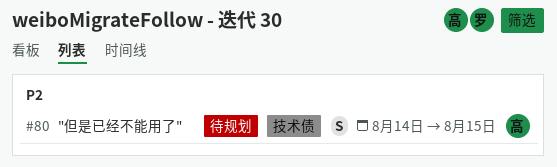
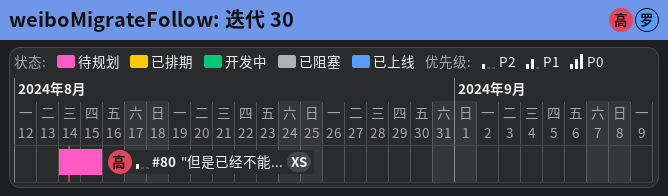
#80, estimate: S -> XS

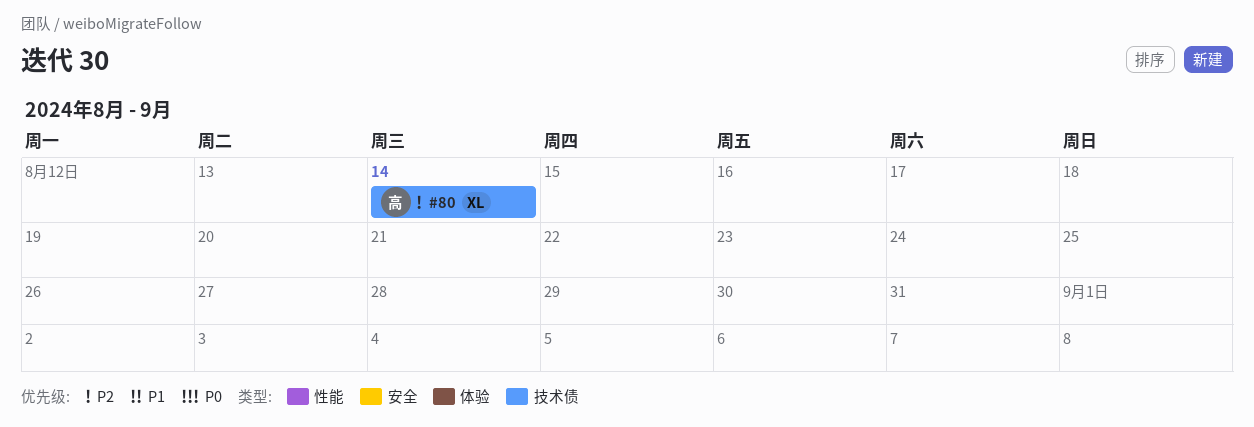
#80, estimate: XS -> XL
#80, due: Aug 15 -> Aug 14

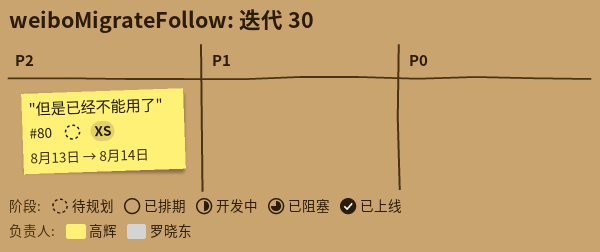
#80, estimate: XL -> XS
#80, start: Aug 14 -> Aug 13

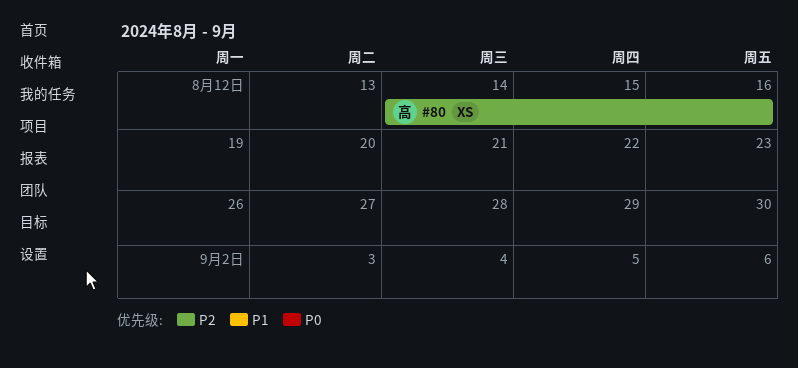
#80, start: Aug 13 -> Aug 14
#80, due: Aug 14 -> Aug 16

